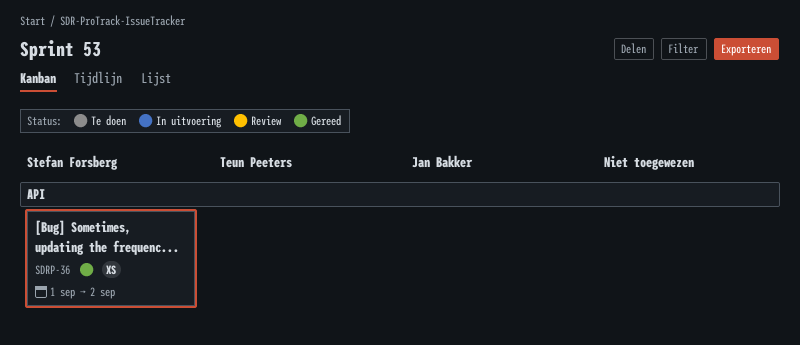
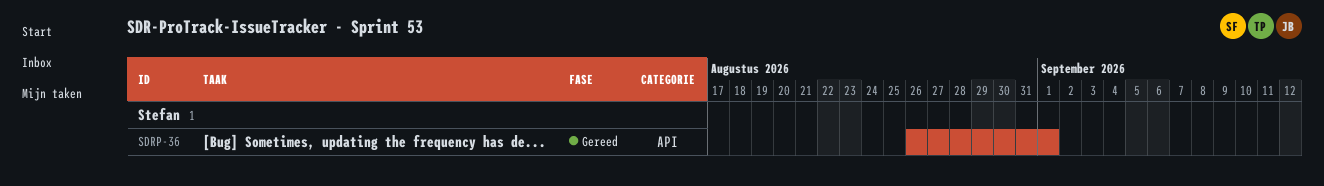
SDRP-36, start: Sep 1 -> Aug 26
SDRP-36, due: Sep 2 -> Sep 1

